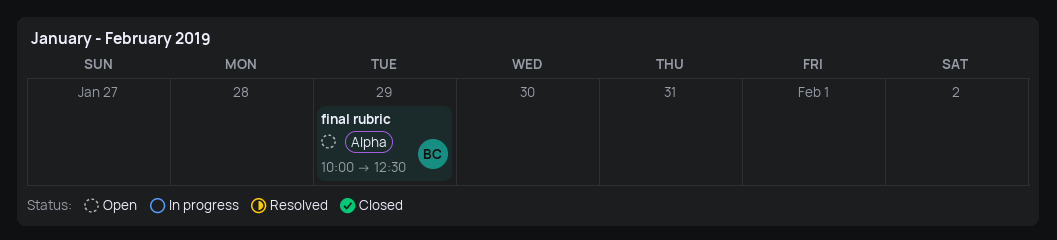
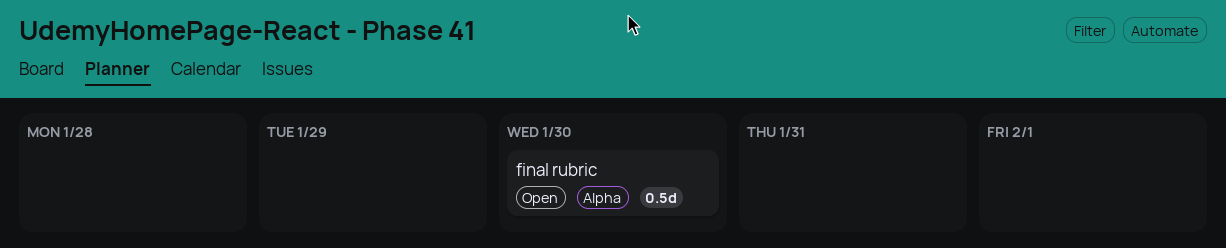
final rubric, day: Jan 29 -> Jan 30

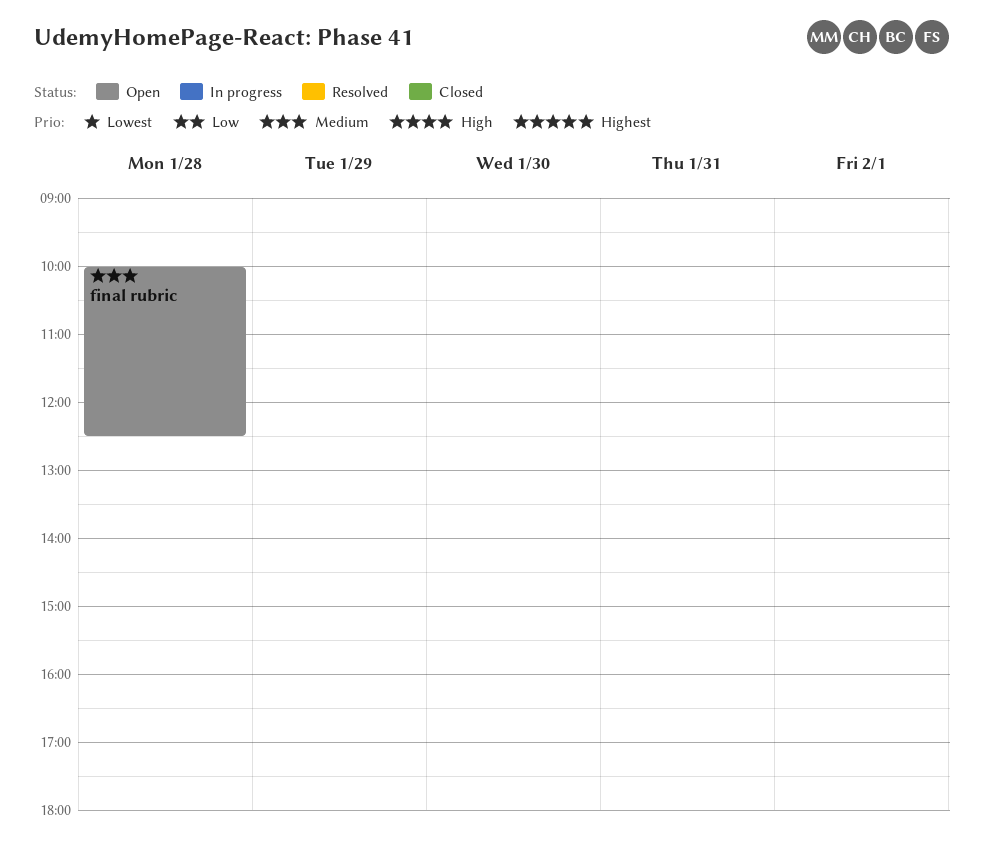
final rubric, day: Jan 30 -> Jan 28

